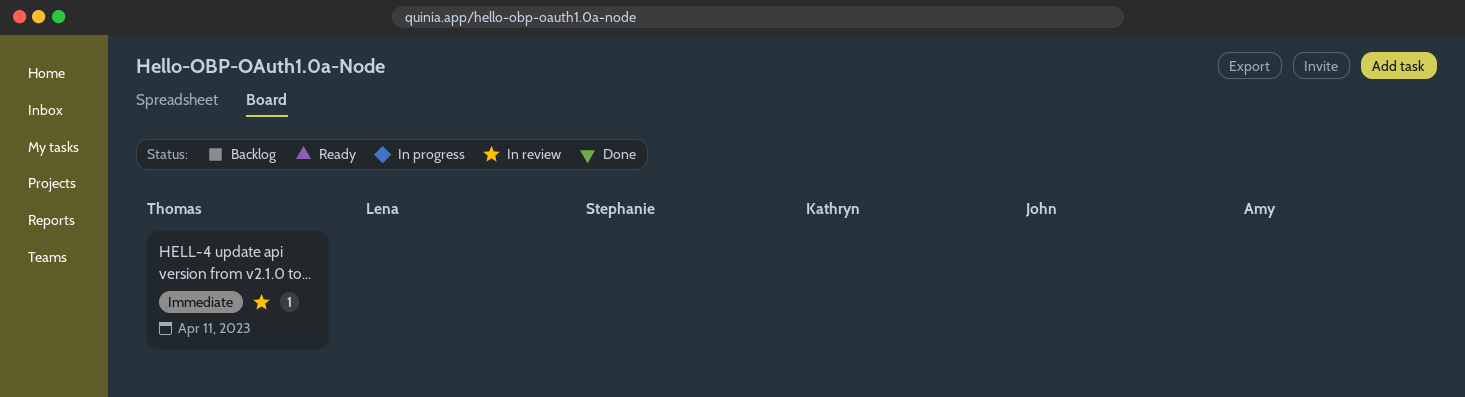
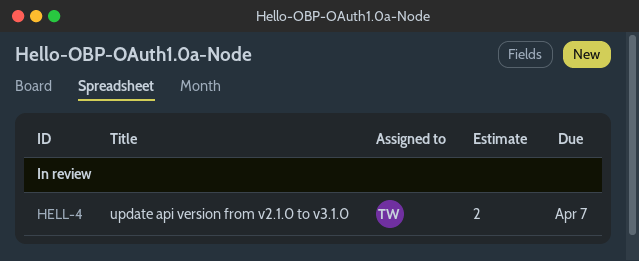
HELL-4, estimate: 1 -> 2
HELL-4, due: Apr 11 -> Apr 7

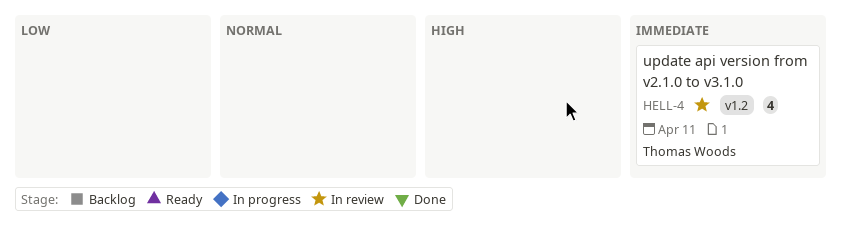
HELL-4, estimate: 2 -> 4
HELL-4, due: Apr 7 -> Apr 11

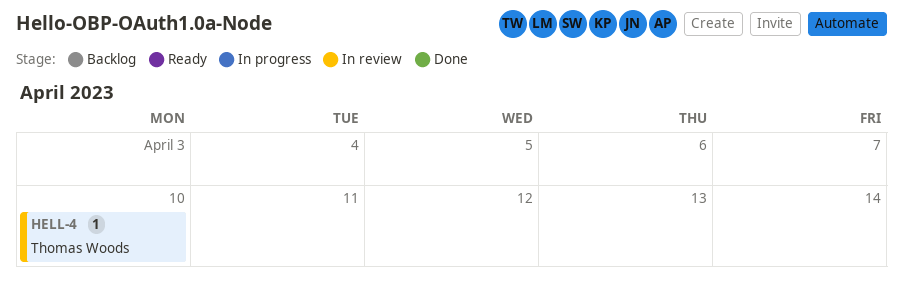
HELL-4, estimate: 4 -> 1
HELL-4, due: Apr 11 -> Apr 10

